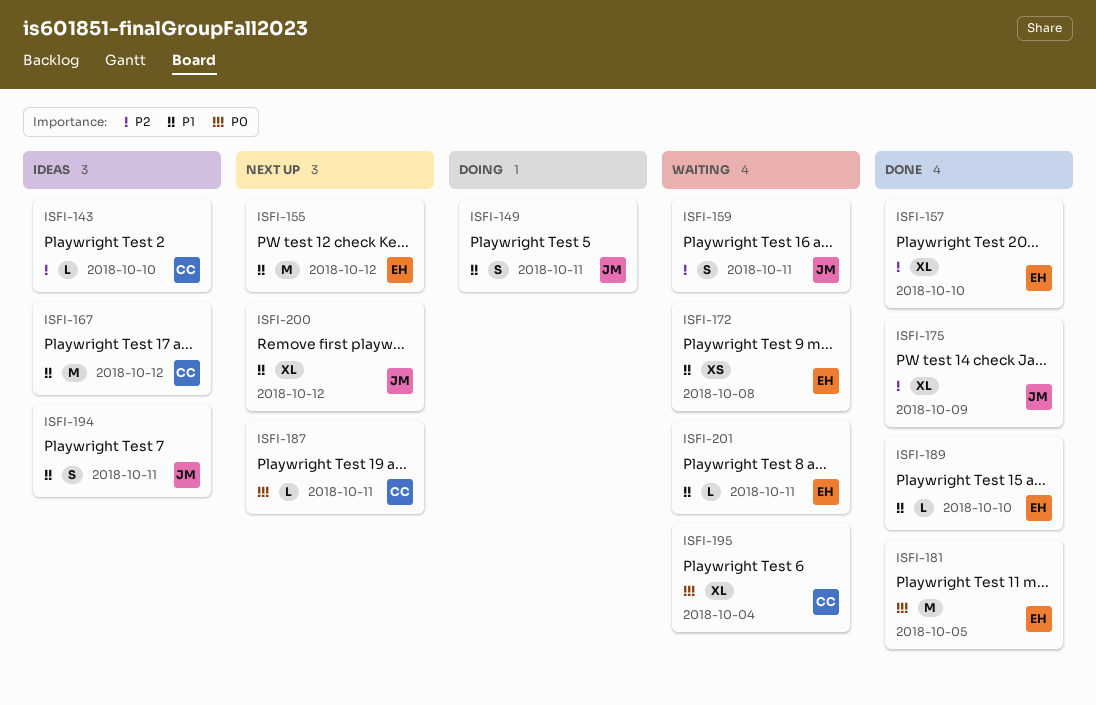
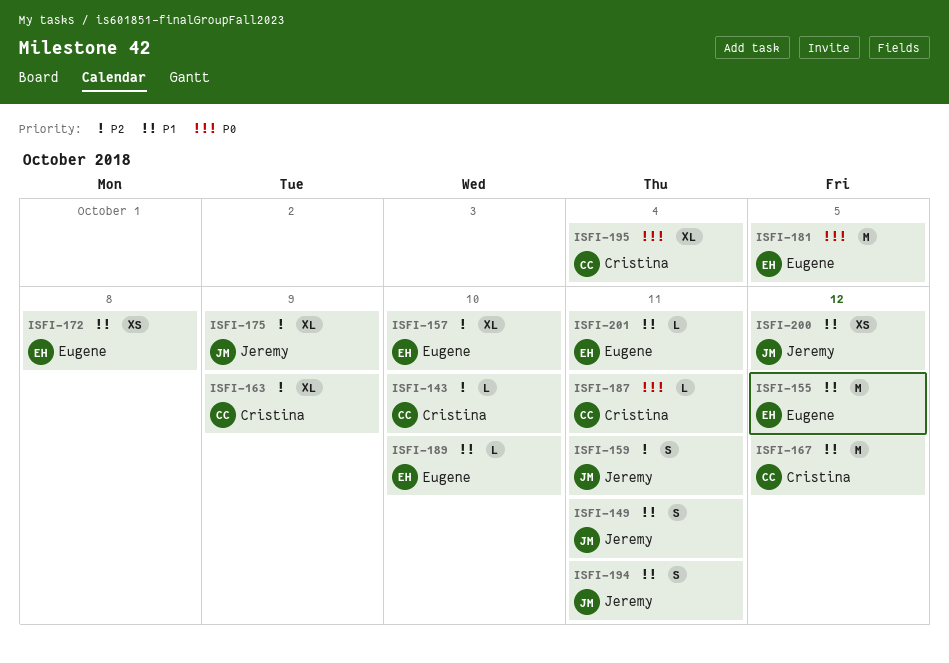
ISFI-163: none -> present
ISFI-200, estimate: XL -> XS

